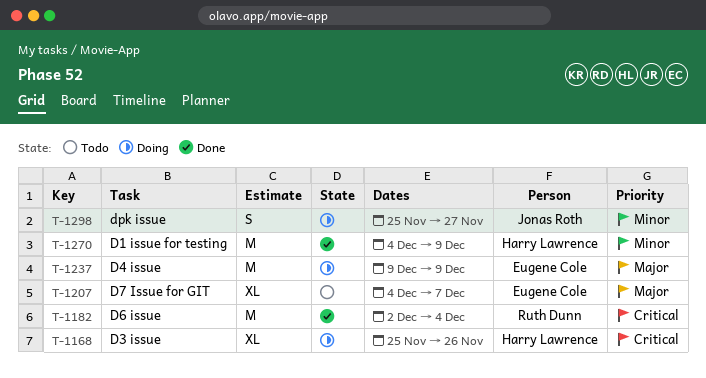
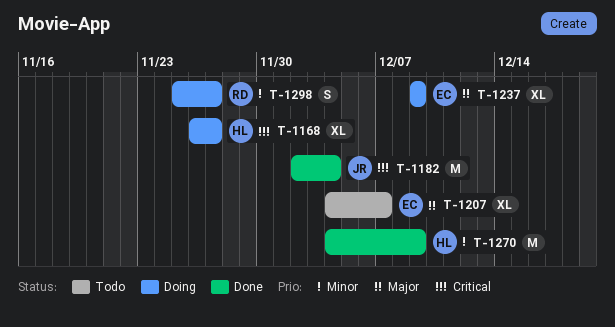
T-1168, start: Nov 25 -> Nov 26
T-1168, due: Nov 26 -> Nov 27
T-1182, owner: Ruth Dunn -> Jonas Roth
T-1237, estimate: M -> XL
T-1298, owner: Jonas Roth -> Ruth Dunn

